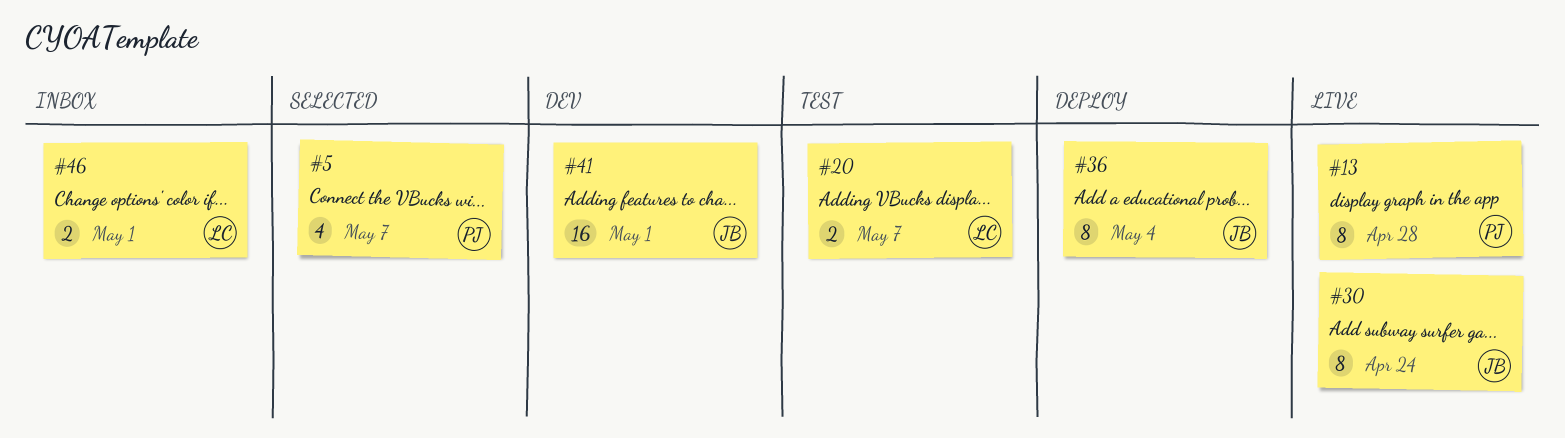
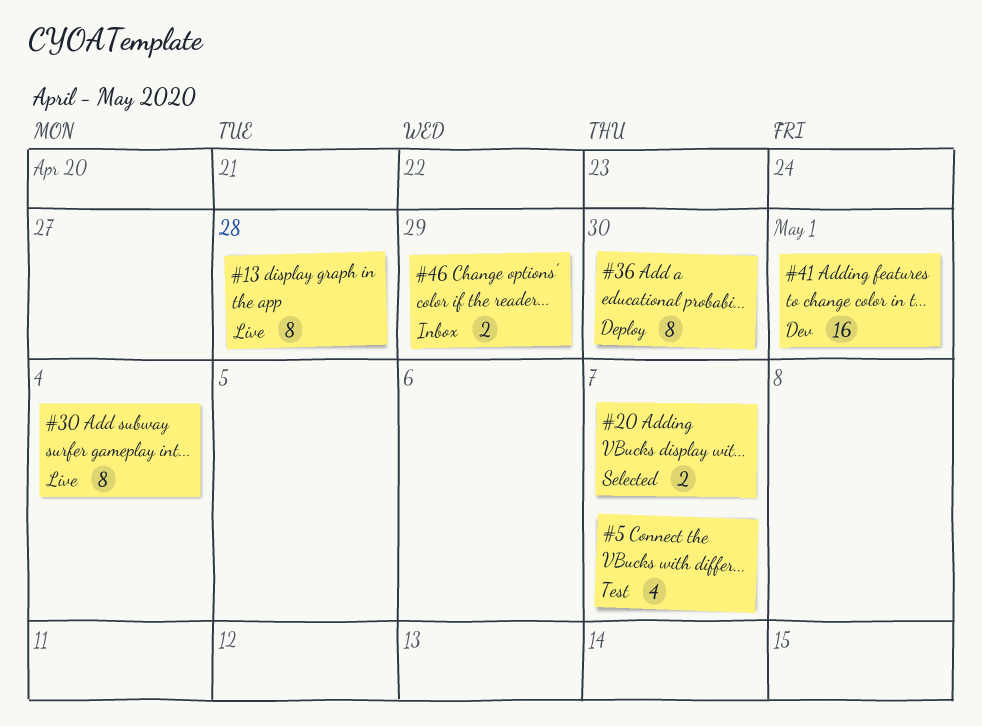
#5, status: Selected -> Test
#20, status: Test -> Selected
#30, due: Apr 24 -> May 4
#36, due: May 4 -> Apr 30
#46, due: May 1 -> Apr 29

